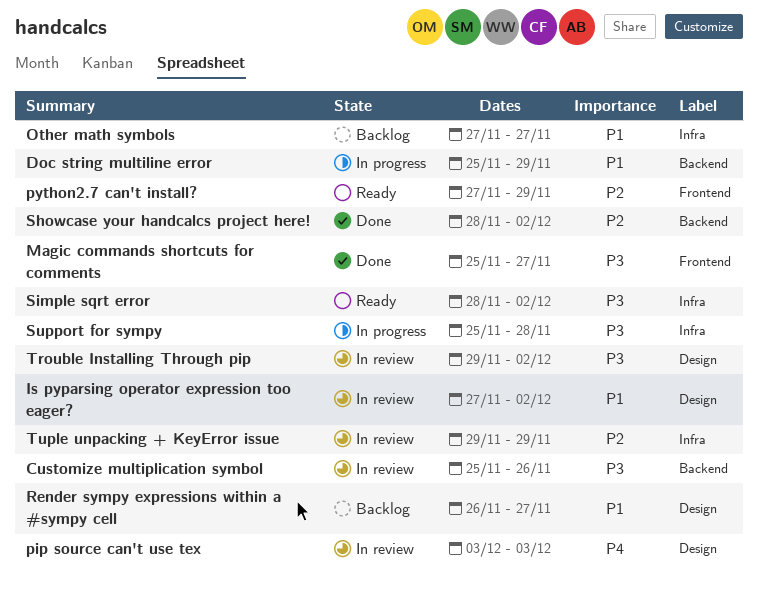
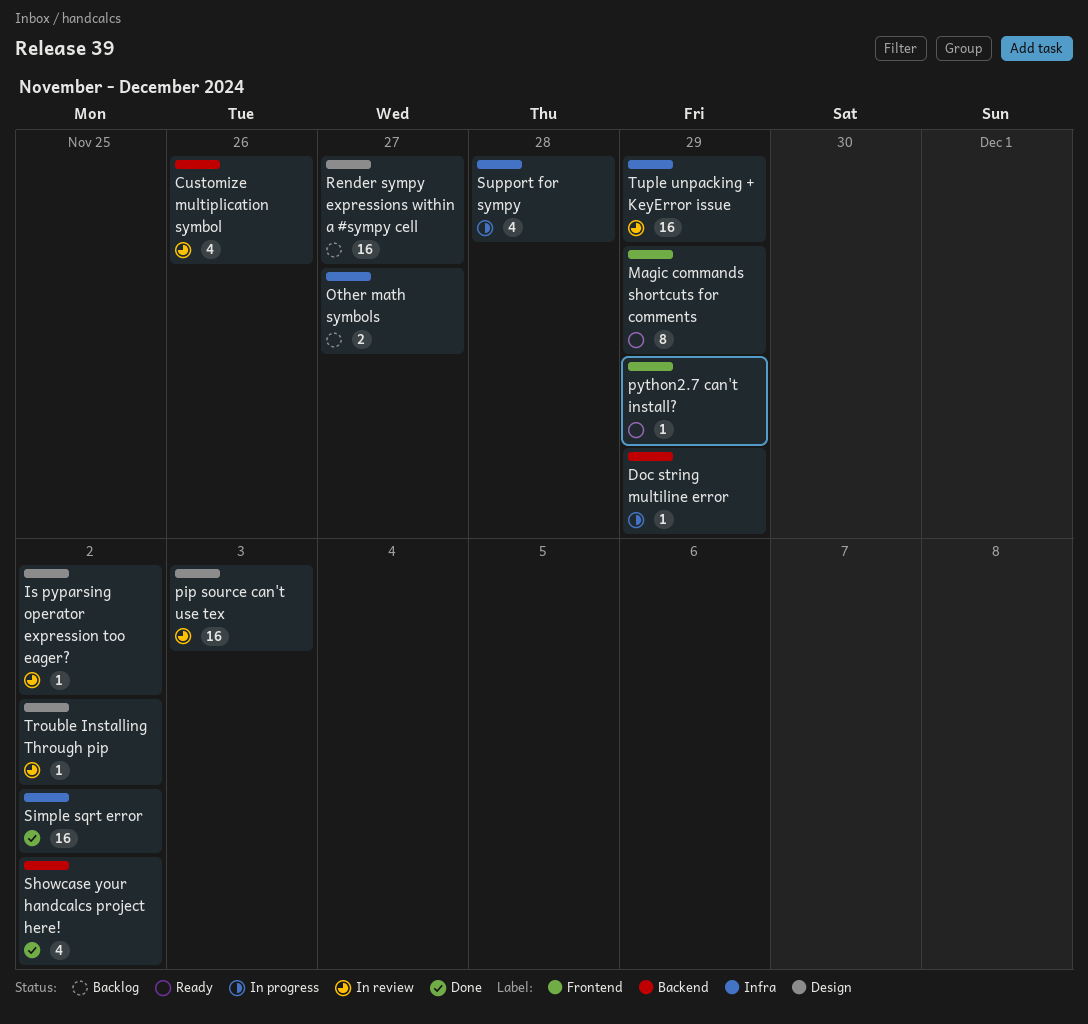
Magic commands shortcuts for comments, status: Done -> Ready
Magic commands shortcuts for comments, due: Nov 27 -> Nov 29
Simple sqrt error, status: Ready -> Done

